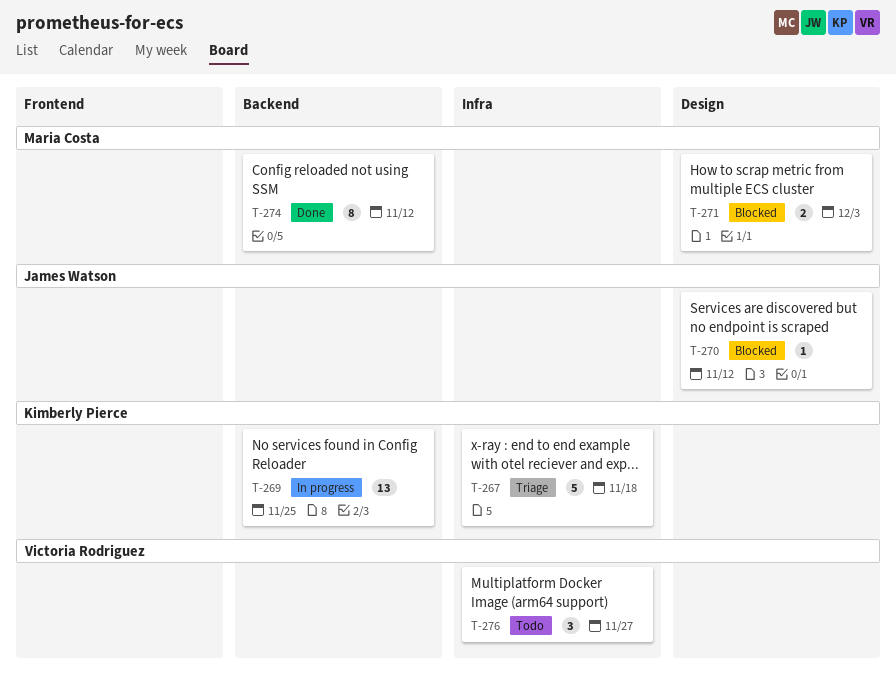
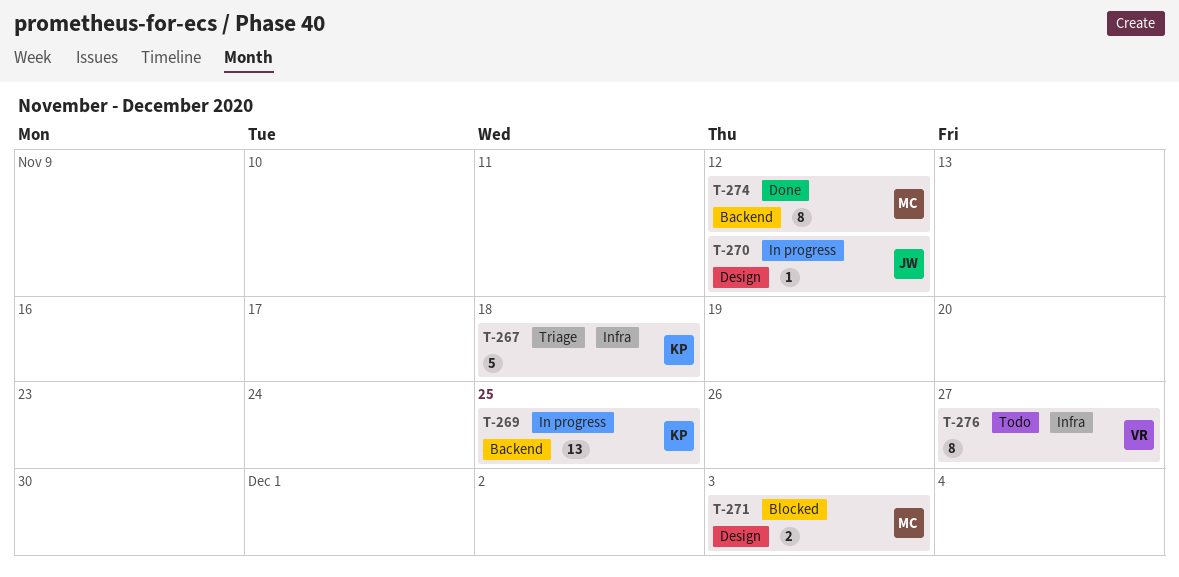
T-270, status: Blocked -> In progress
T-276, estimate: 3 -> 8

